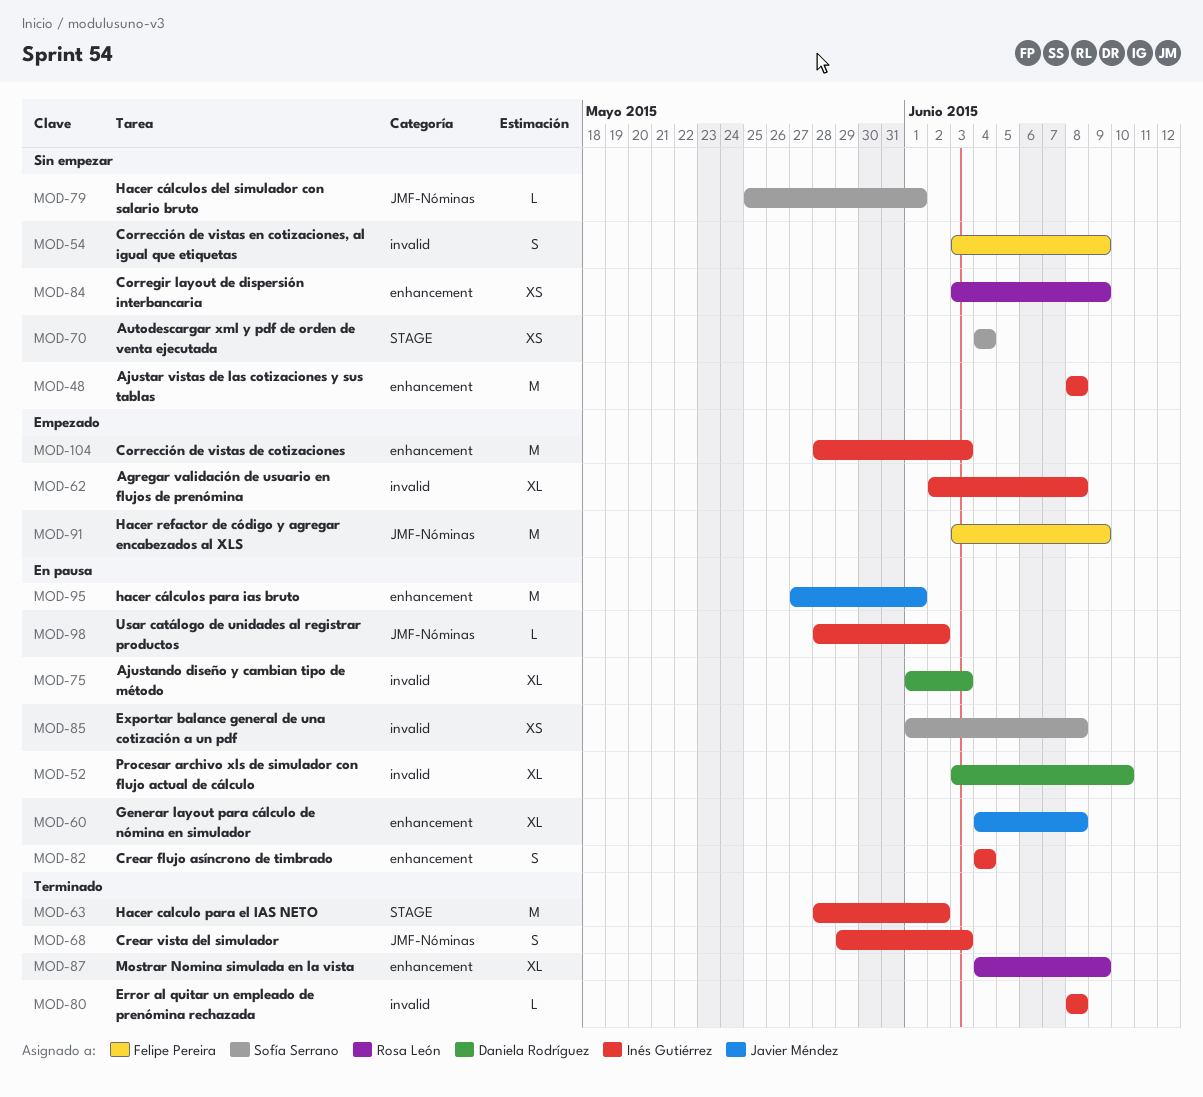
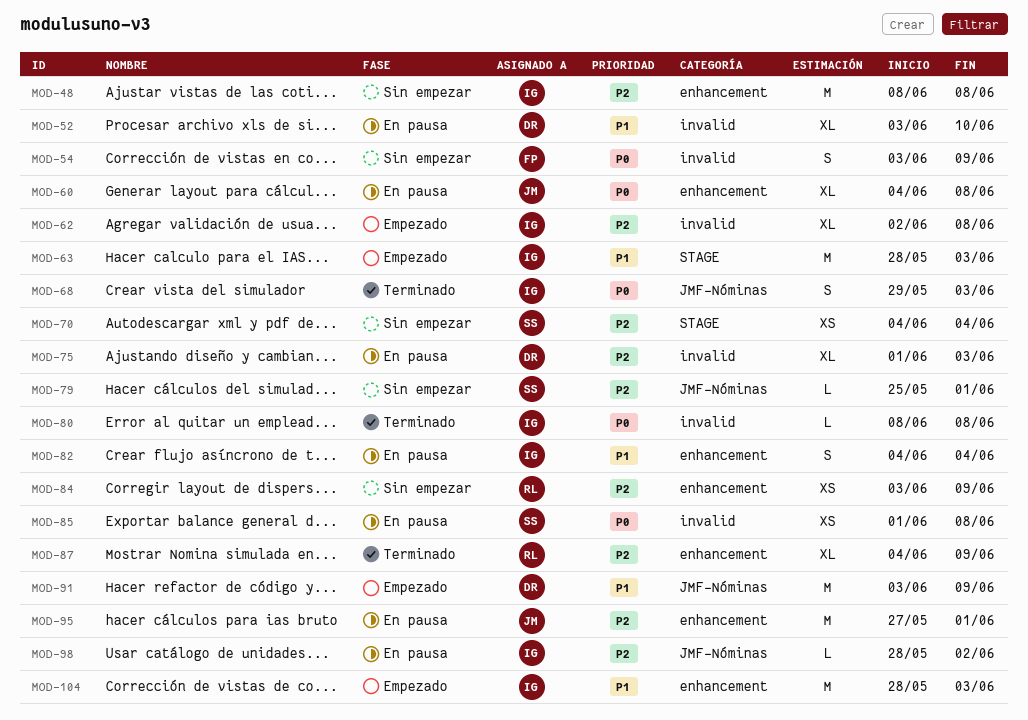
MOD-63, status: Terminado -> Empezado
MOD-63, due: Jun 2 -> Jun 3
MOD-91, owner: Felipe Pereira -> Daniela Rodríguez

